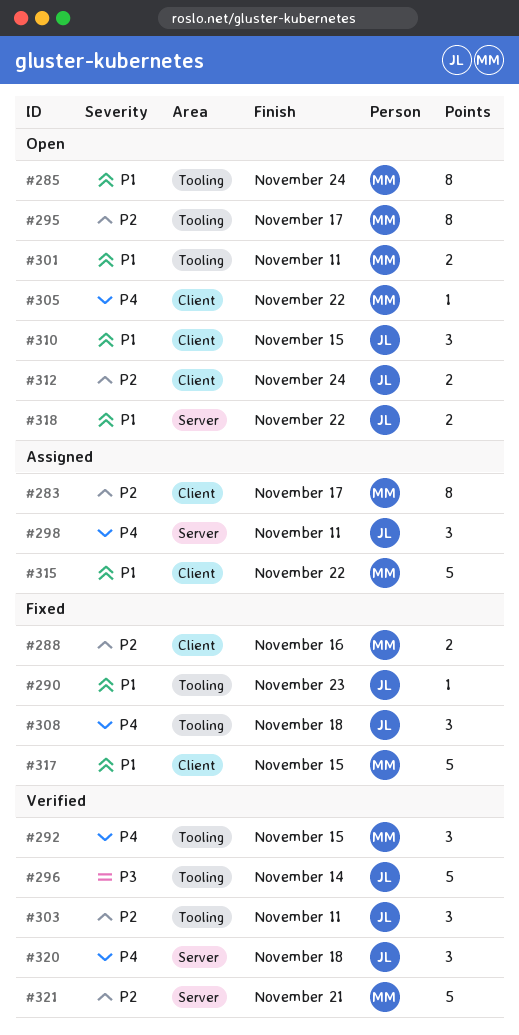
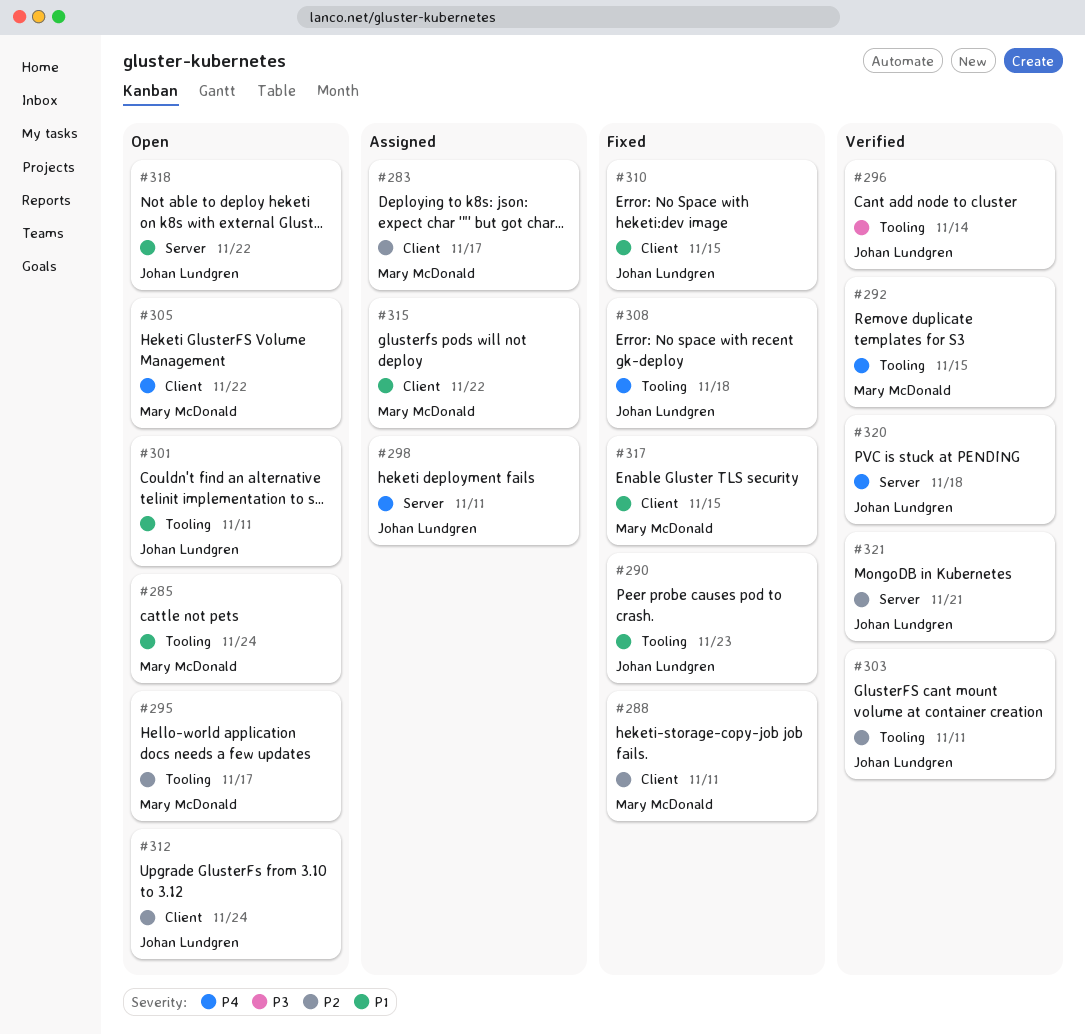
#288, due: Nov 16 -> Nov 11
#301, owner: Mary McDonald -> Johan Lundgren
#310, status: Open -> Fixed
#321, owner: Mary McDonald -> Johan Lundgren

